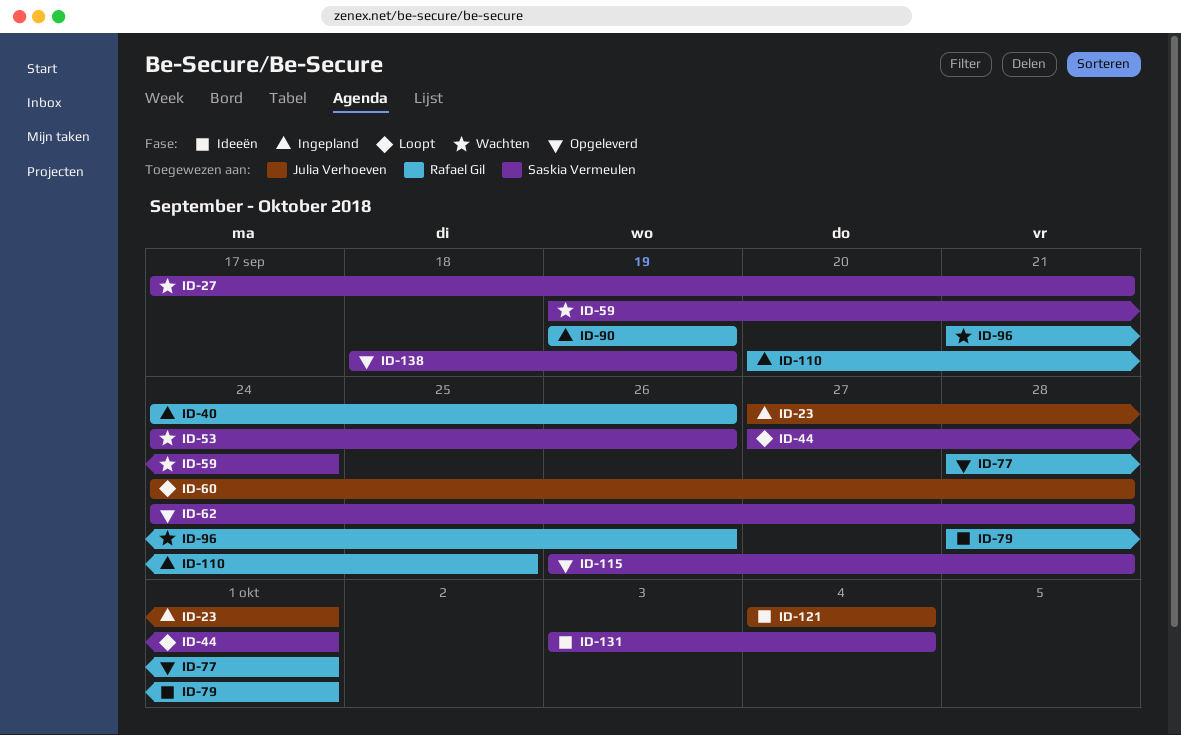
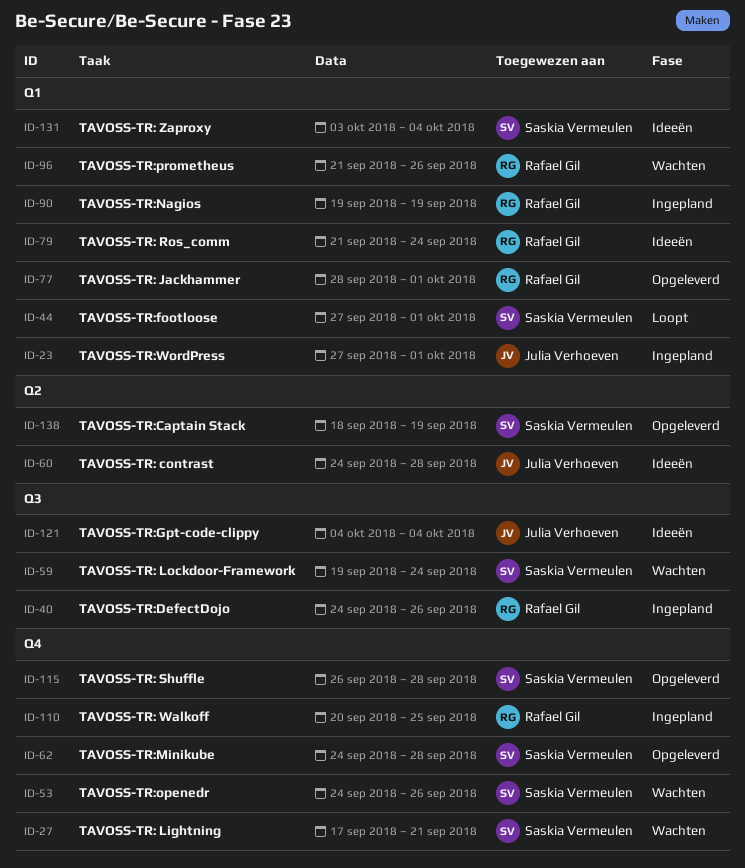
ID-60, status: Loopt -> Ideeën
ID-79, start: Sep 28 -> Sep 21
ID-79, due: Oct 1 -> Sep 24

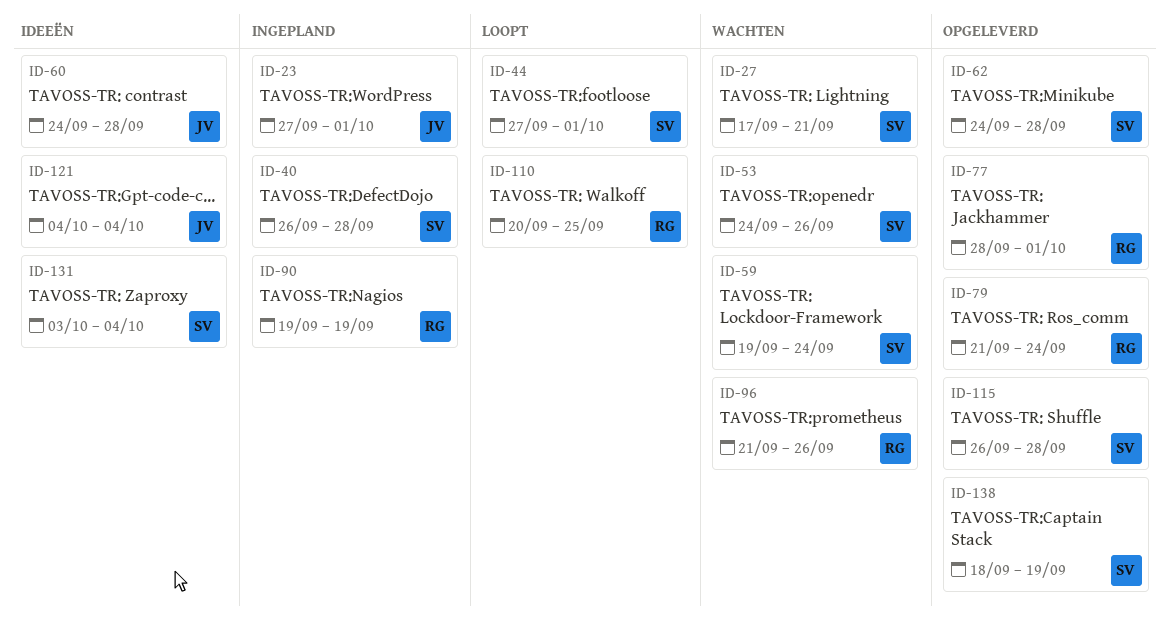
ID-40, owner: Rafael Gil -> Saskia Vermeulen
ID-40, start: Sep 24 -> Sep 26
ID-40, due: Sep 26 -> Sep 28
ID-79, status: Ideeën -> Opgeleverd
ID-110, status: Ingepland -> Loopt

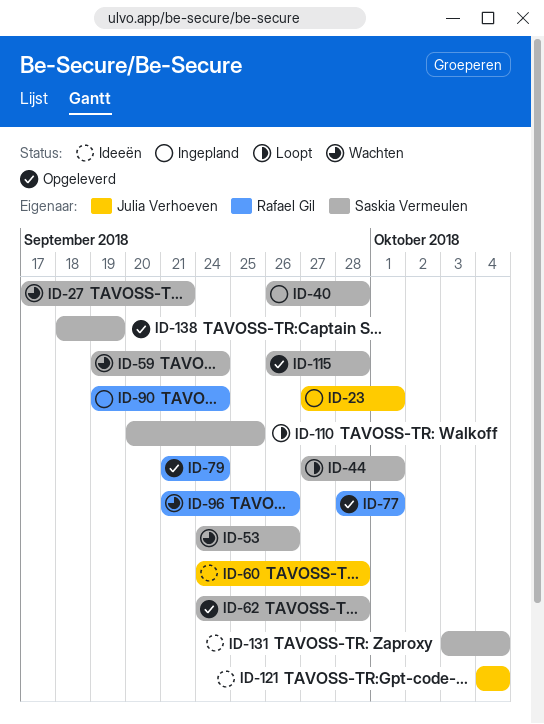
ID-90, due: Sep 19 -> Sep 24
ID-110, owner: Rafael Gil -> Saskia Vermeulen

